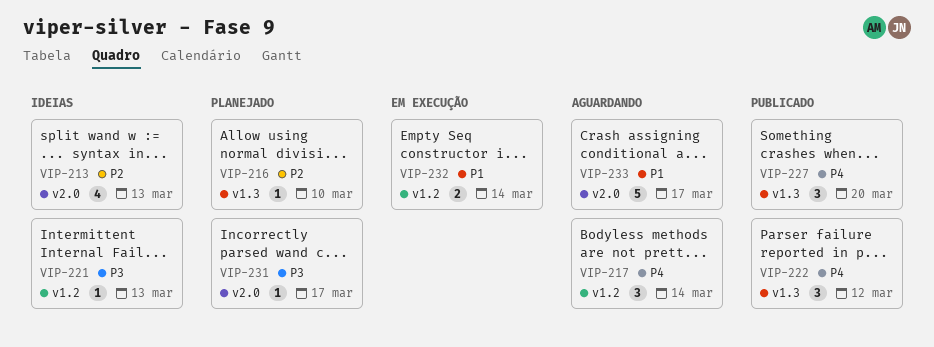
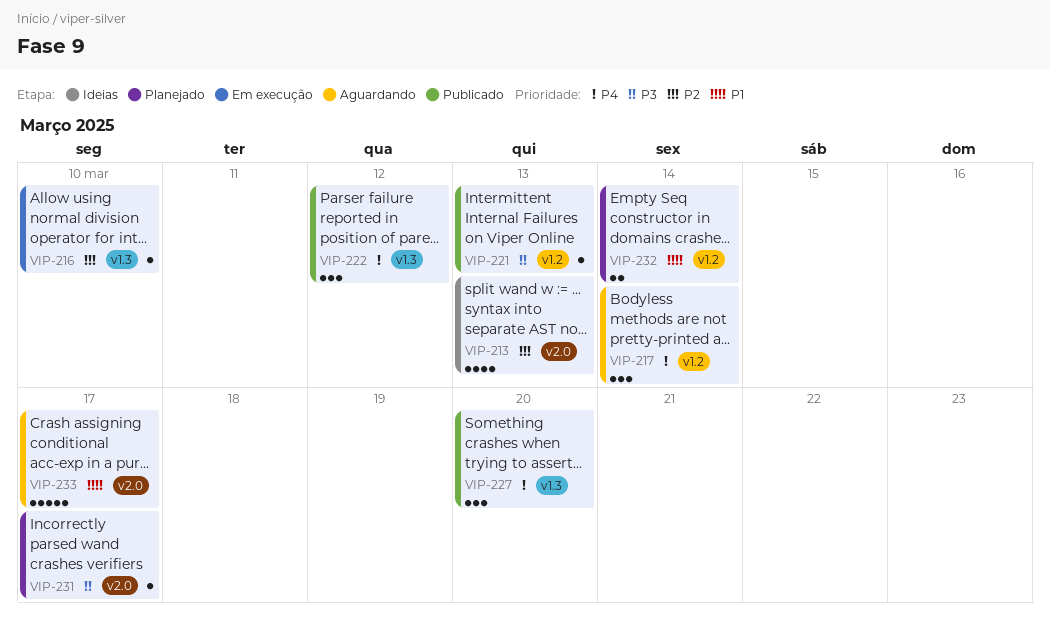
VIP-216, status: Planejado -> Em execução
VIP-221, status: Ideias -> Publicado
VIP-232, status: Em execução -> Planejado

